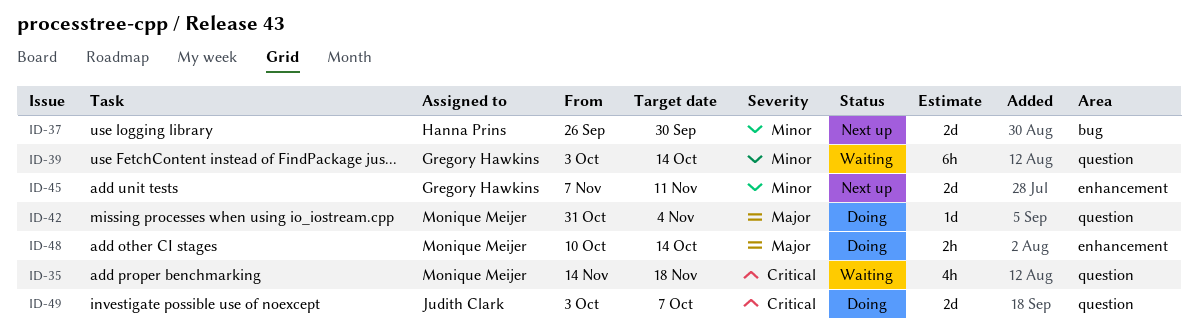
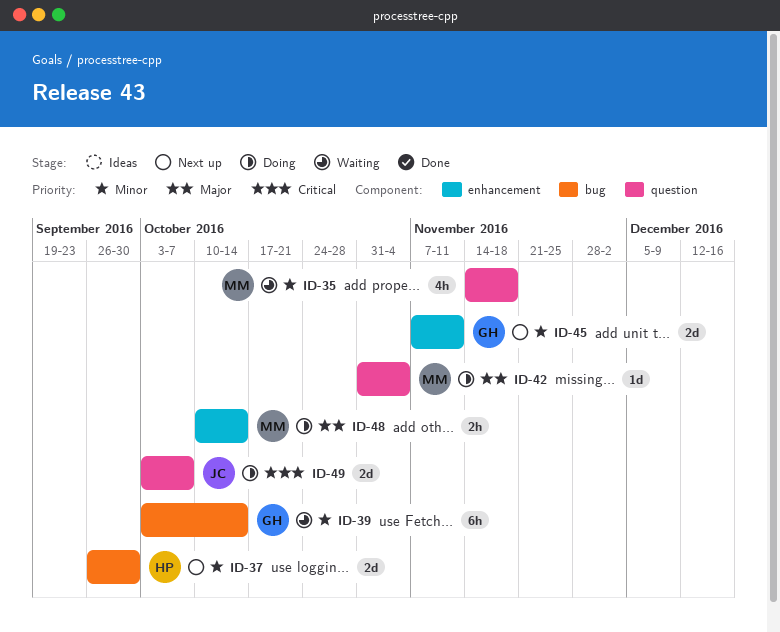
ID-35, priority: Critical -> Minor
ID-39, label: question -> bug

